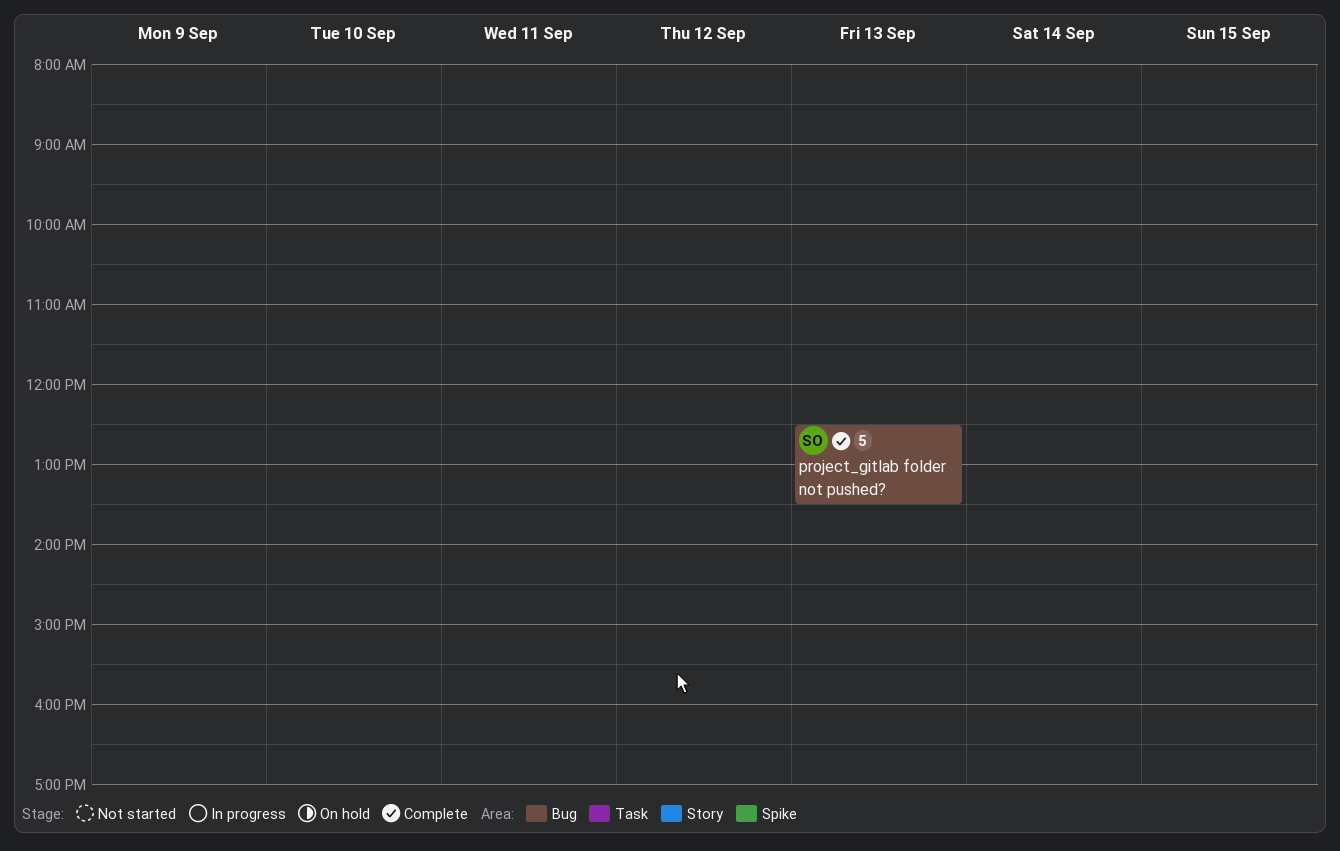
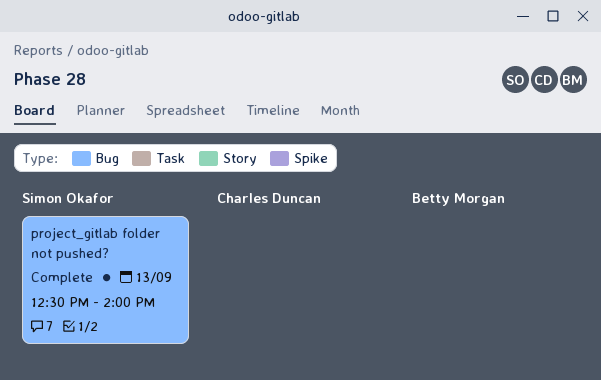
project_gitlab folder not pushed?, estimate: 5 -> 1
project_gitlab folder not pushed?, ends: 13:30 -> 14:00

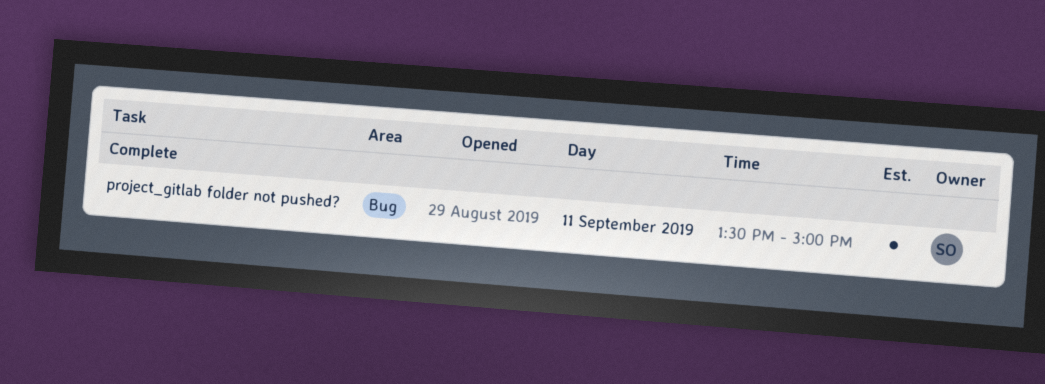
project_gitlab folder not pushed?, day: Sep 13 -> Sep 11
project_gitlab folder not pushed?, begins: 12:30 -> 13:30
project_gitlab folder not pushed?, ends: 14:00 -> 15:00

